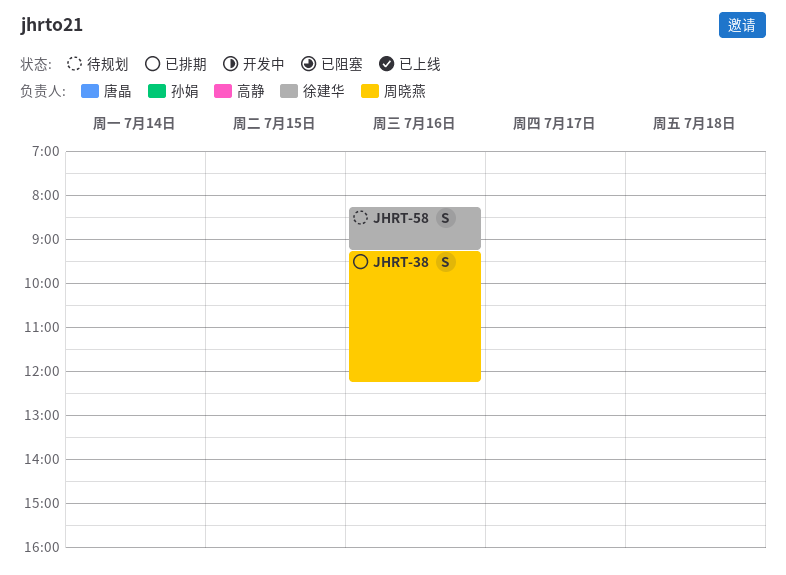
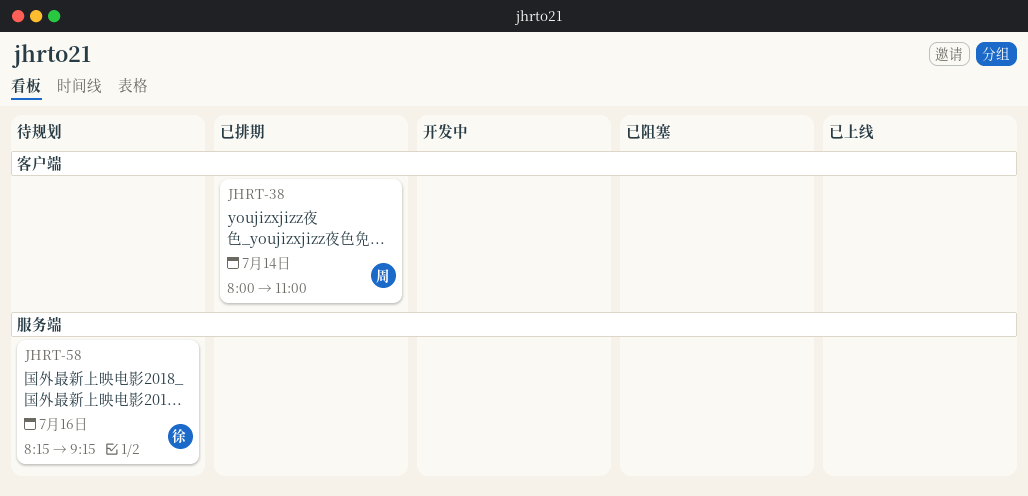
JHRT-38, day: Jul 16 -> Jul 14
JHRT-38, begins: 09:15 -> 08:00
JHRT-38, ends: 12:15 -> 11:00

